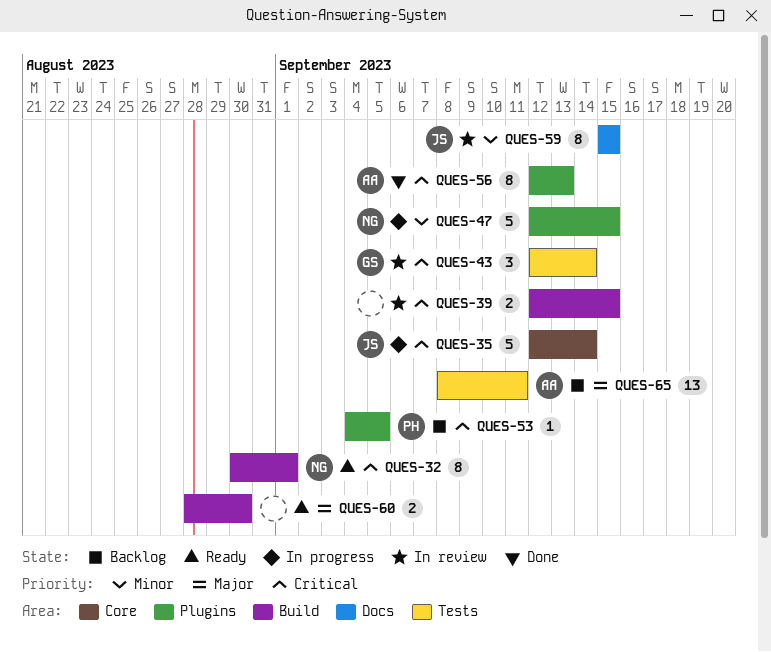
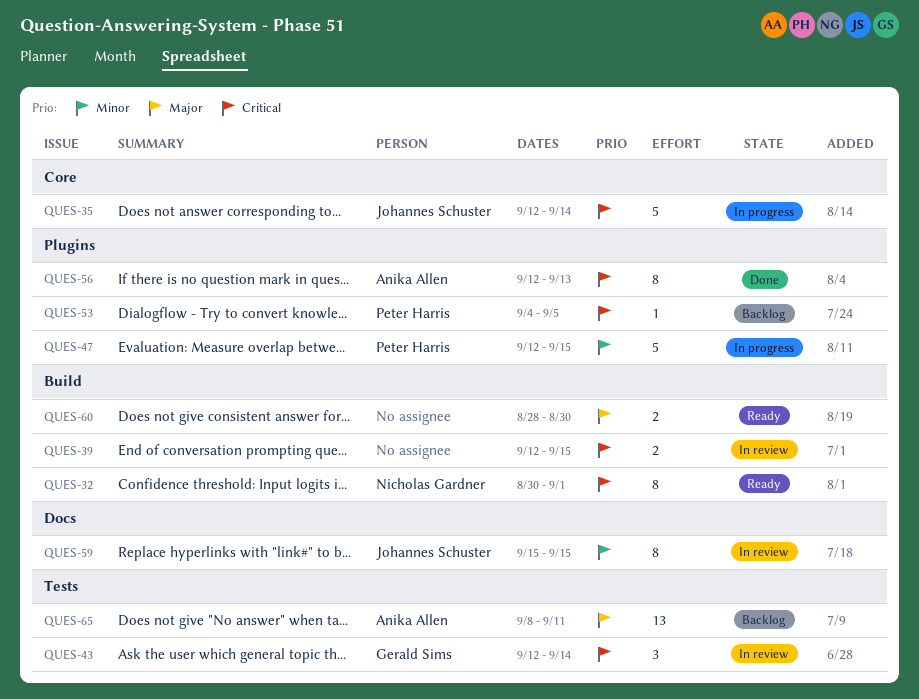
QUES-47, owner: Nicholas Gardner -> Peter Harris

